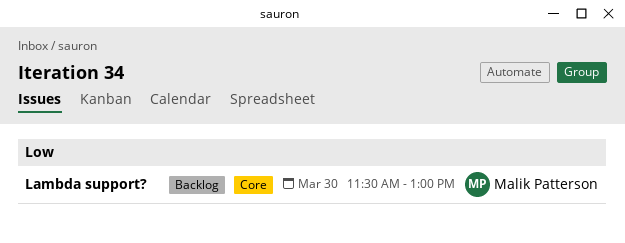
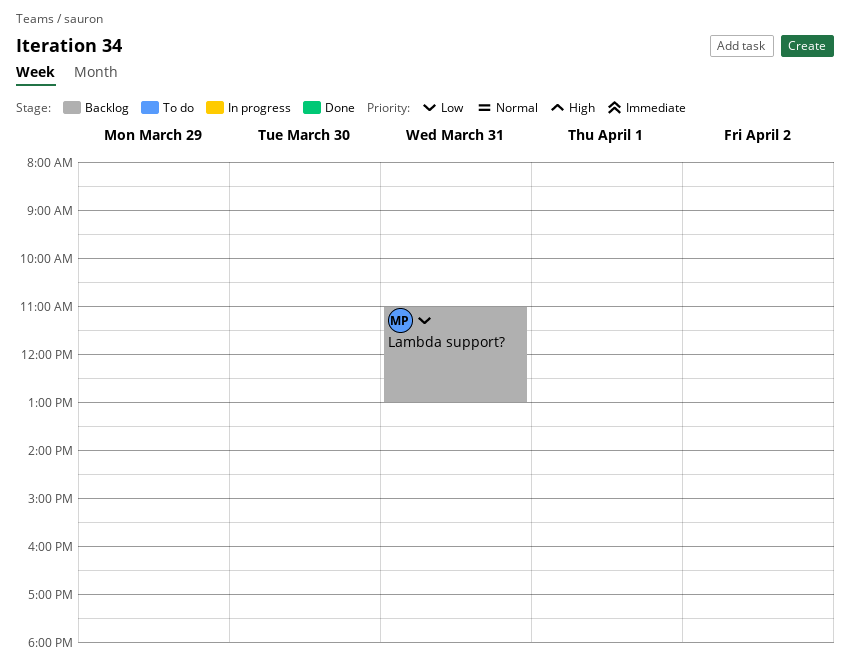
Lambda support?, day: Mar 30 -> Mar 31
Lambda support?, begins: 11:30 -> 11:00

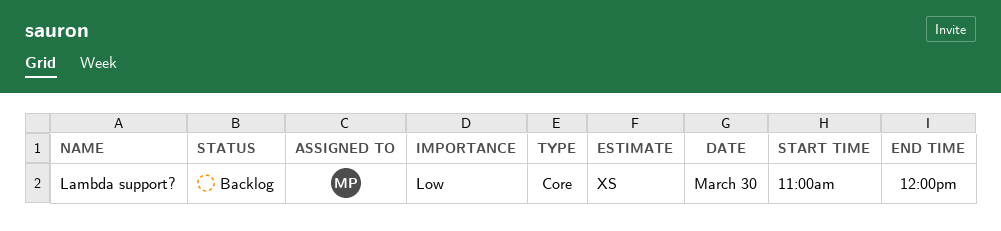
Lambda support?, day: Mar 31 -> Mar 30
Lambda support?, ends: 13:00 -> 12:00

